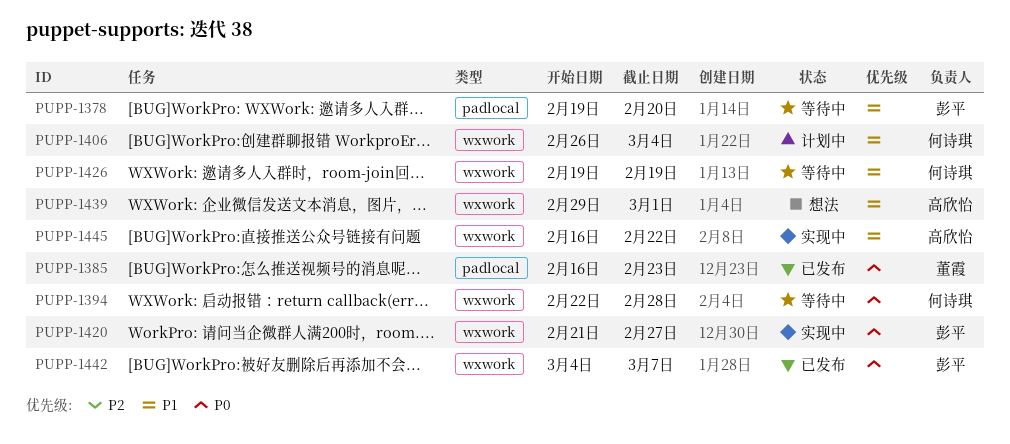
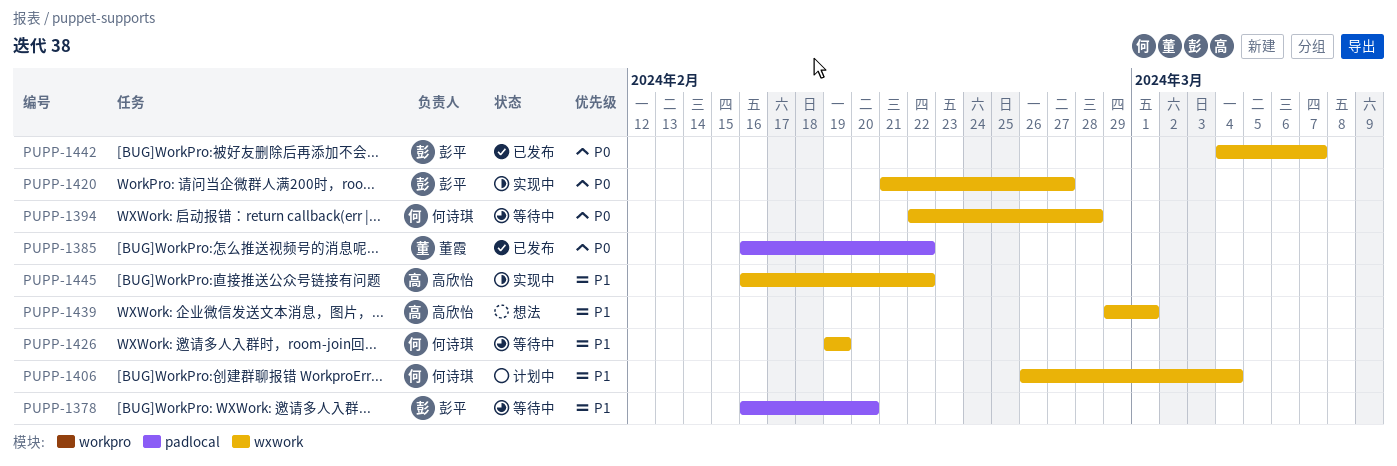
PUPP-1378, start: Feb 19 -> Feb 16
PUPP-1385, due: Feb 23 -> Feb 22

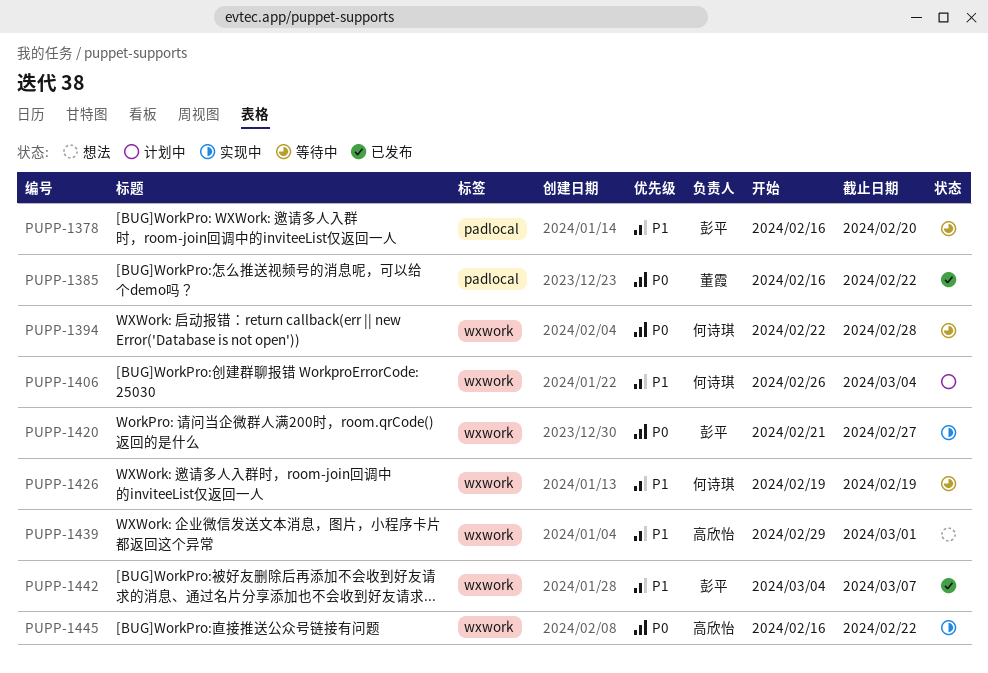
PUPP-1442, priority: P0 -> P1
PUPP-1445, priority: P1 -> P0

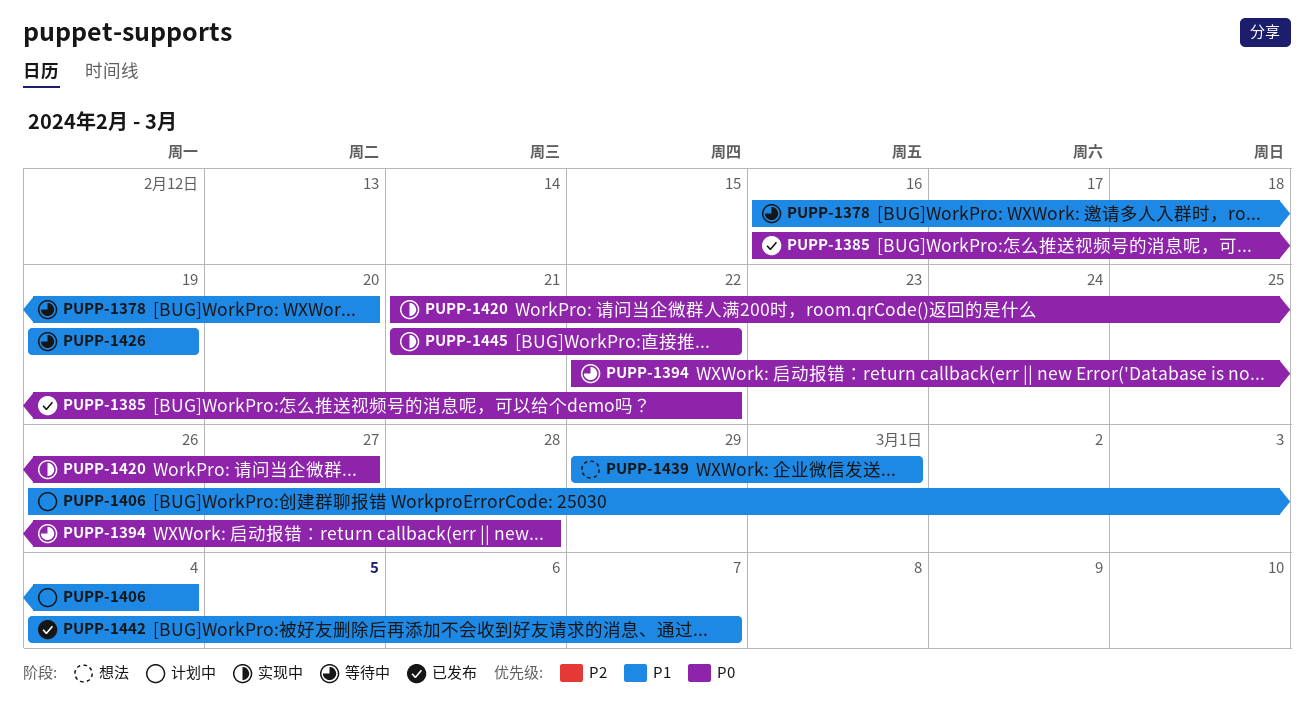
PUPP-1445, start: Feb 16 -> Feb 21

